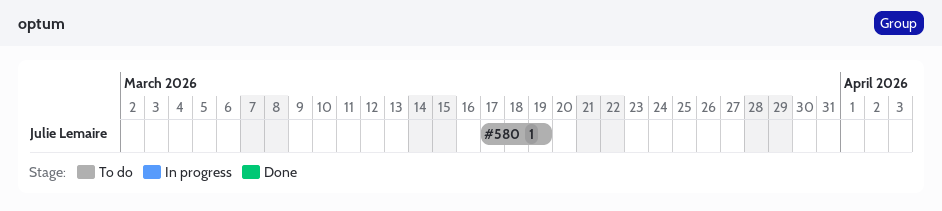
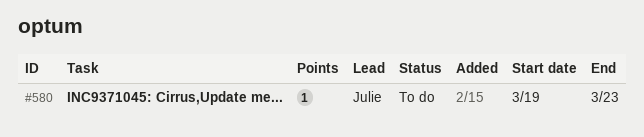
#580, start: Mar 17 -> Mar 19
#580, due: Mar 19 -> Mar 23

